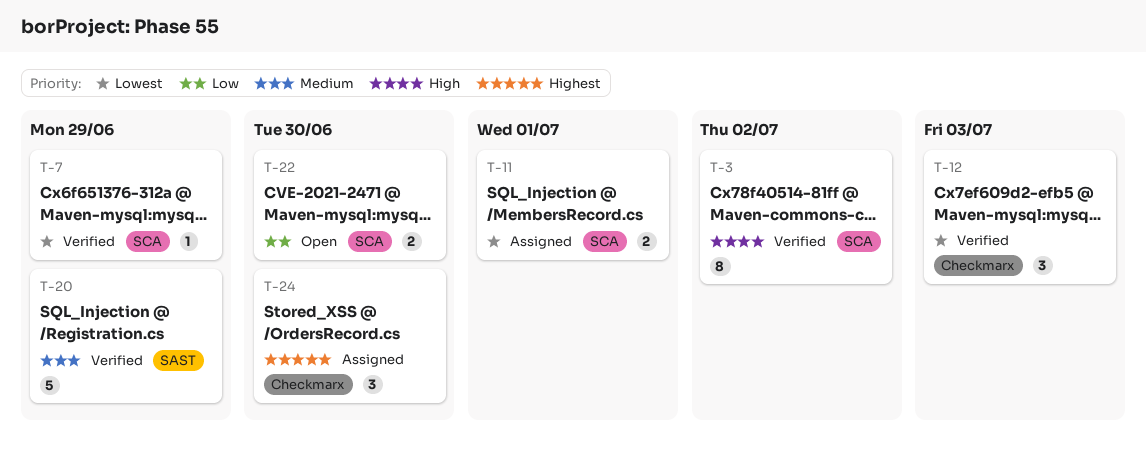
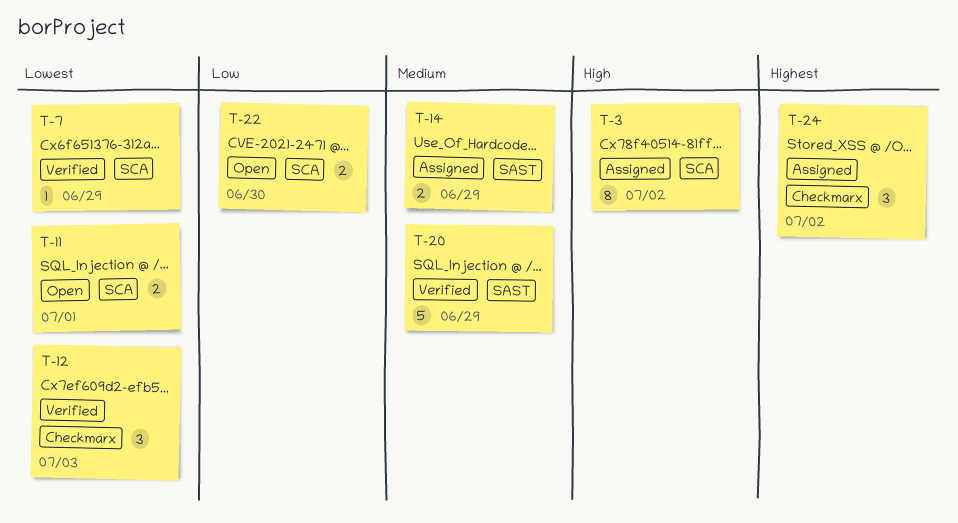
T-3, status: Verified -> Assigned
T-11, status: Assigned -> Open
T-14: none -> present
T-24, due: Jun 30 -> Jul 2

